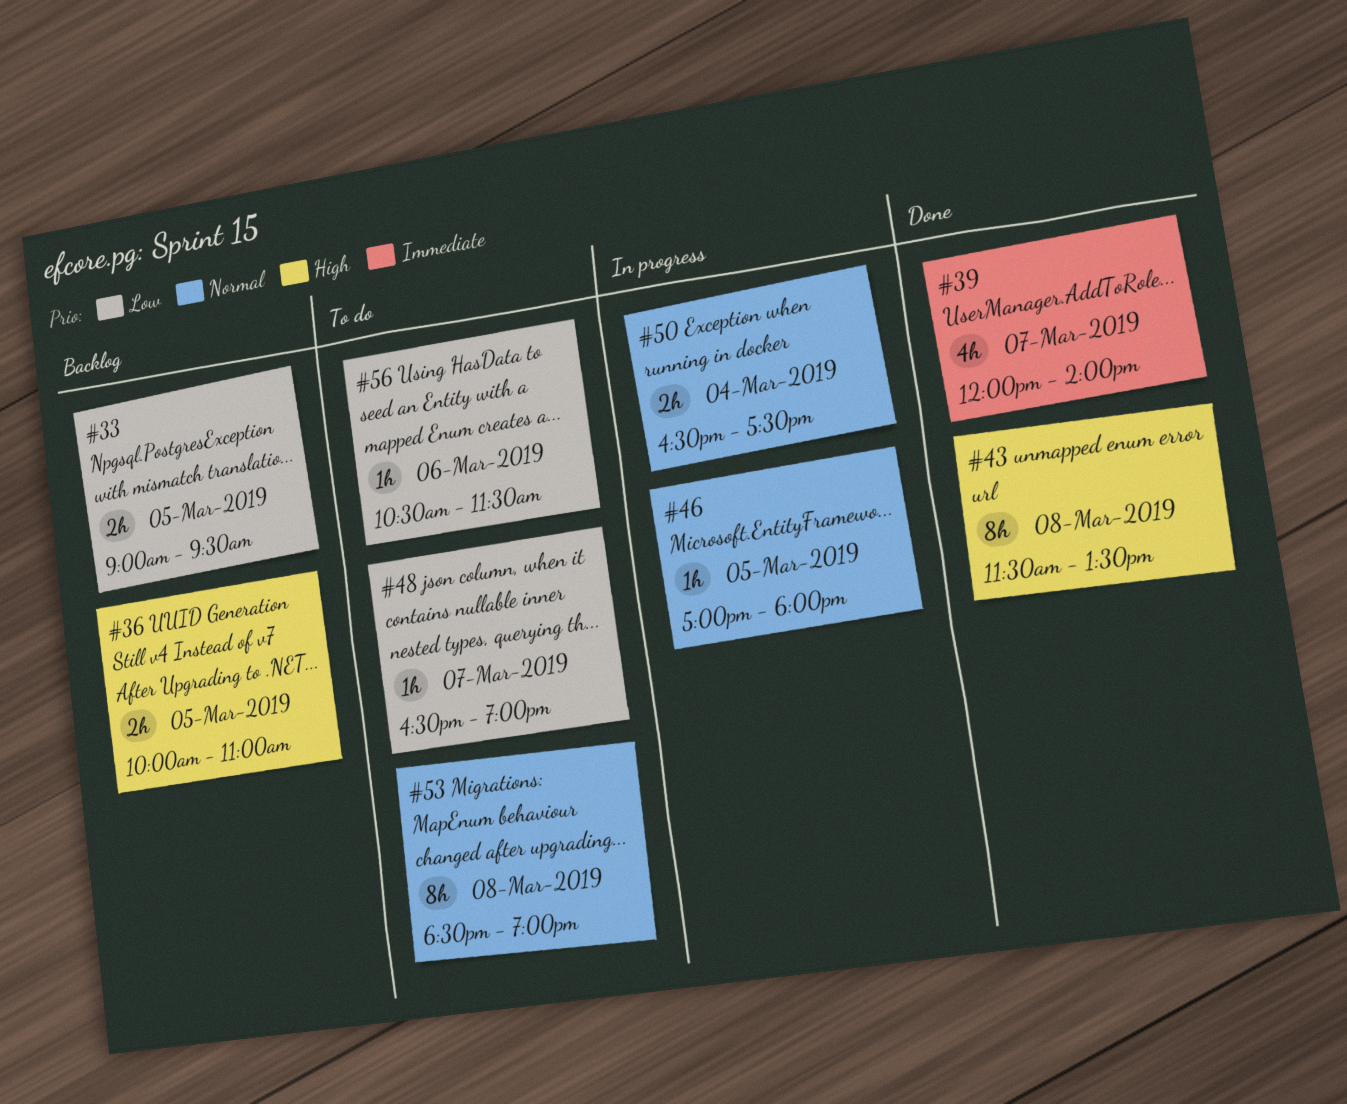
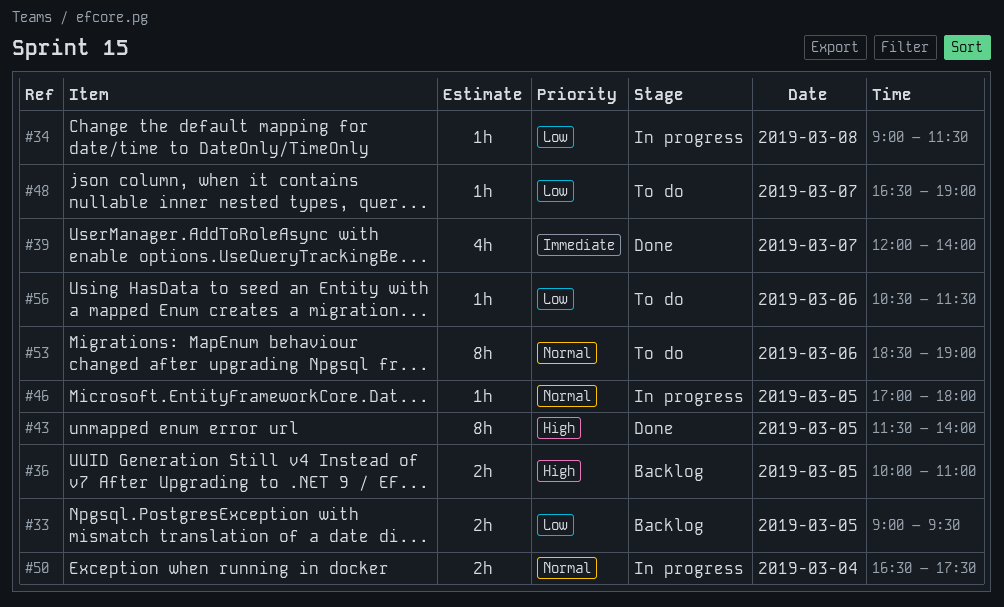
#34: none -> present
#43, day: Mar 8 -> Mar 5
#43, ends: 13:30 -> 14:00
#53, day: Mar 8 -> Mar 6

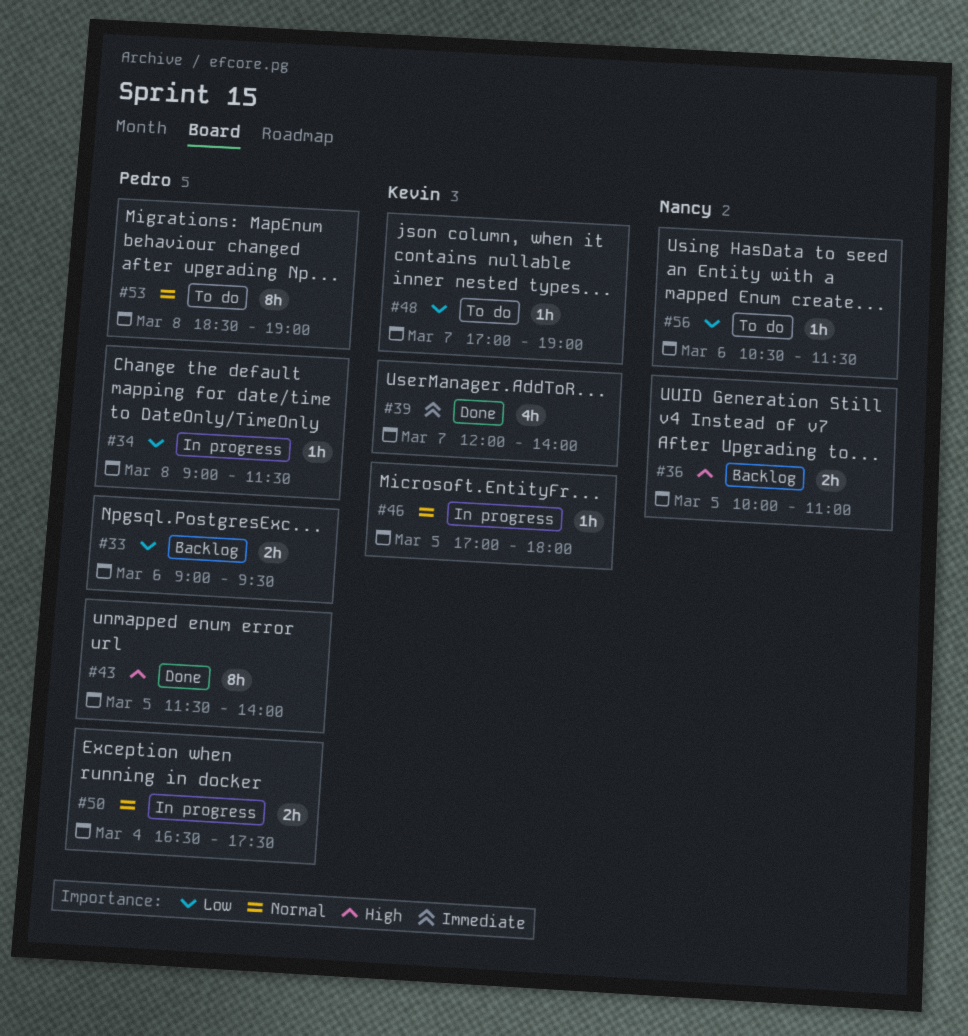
#33, day: Mar 5 -> Mar 6
#48, begins: 16:30 -> 17:00
#53, day: Mar 6 -> Mar 8

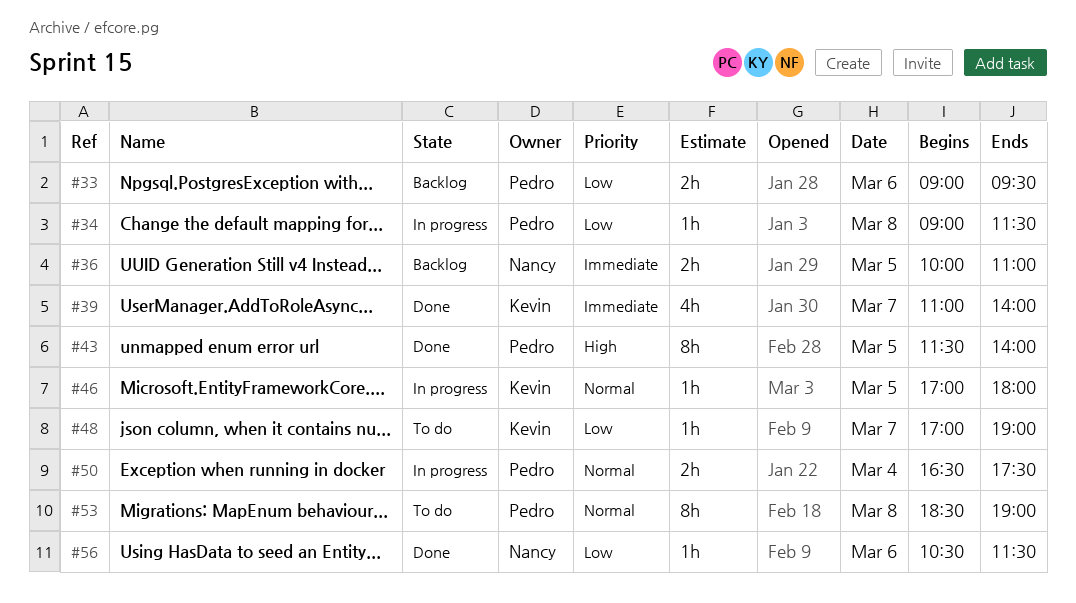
#36, priority: High -> Immediate
#39, begins: 12:00 -> 11:00
#56, status: To do -> Done

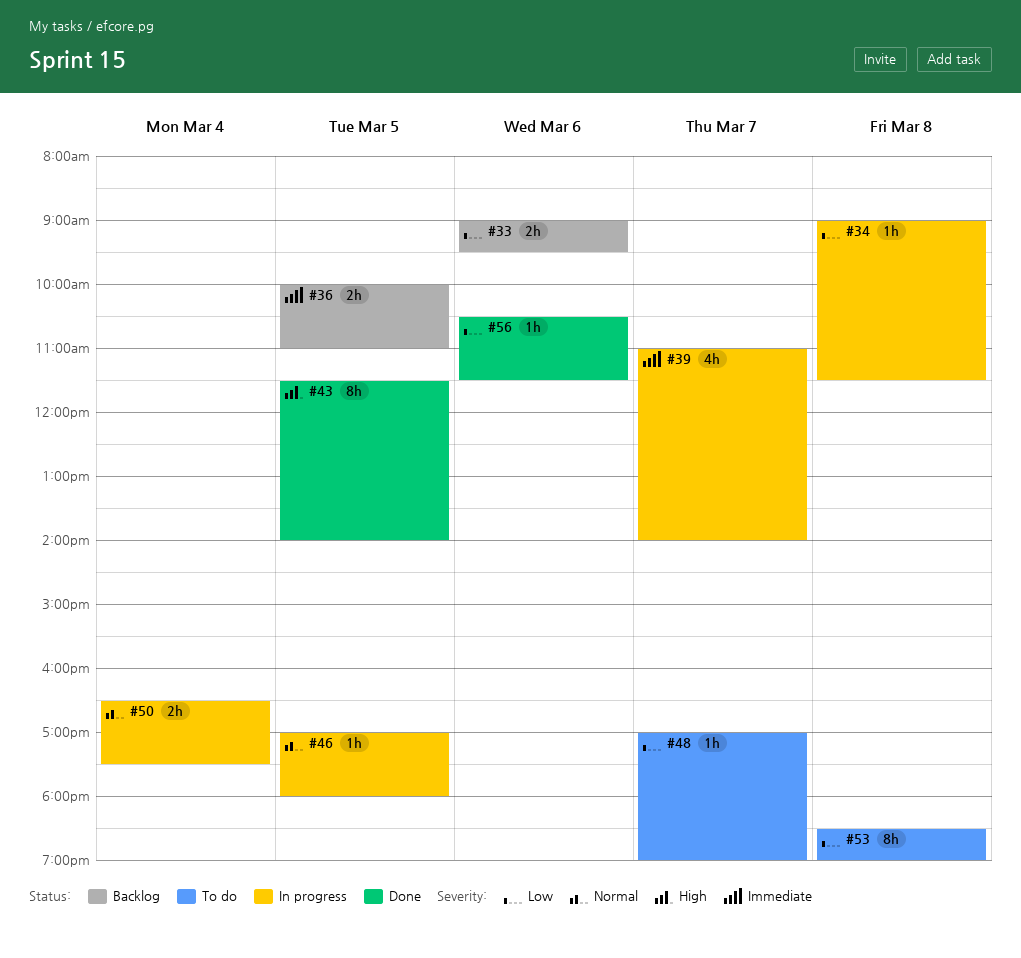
#39, status: Done -> In progress
#53, priority: Normal -> Low

